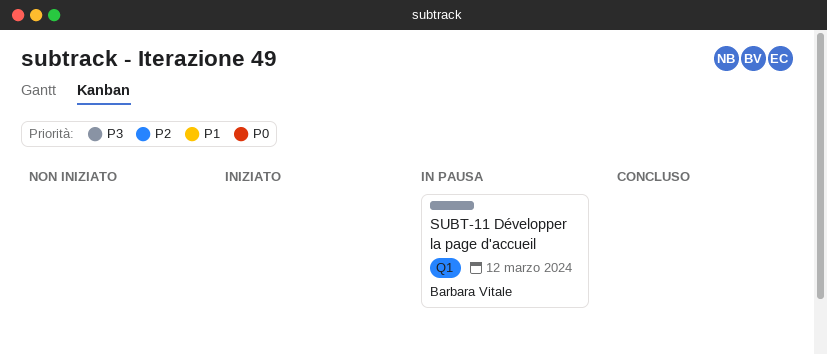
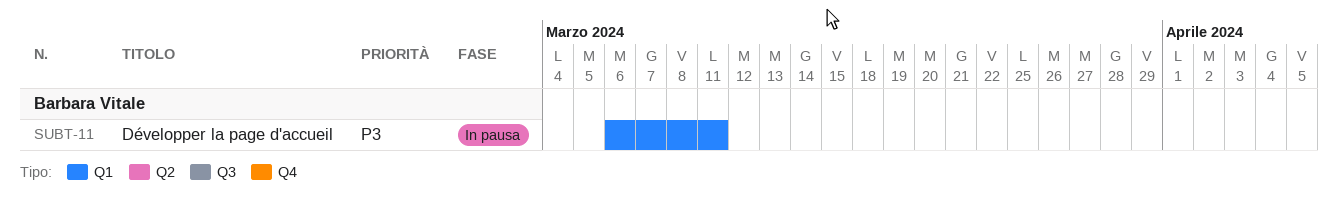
SUBT-11, due: Mar 12 -> Mar 11

